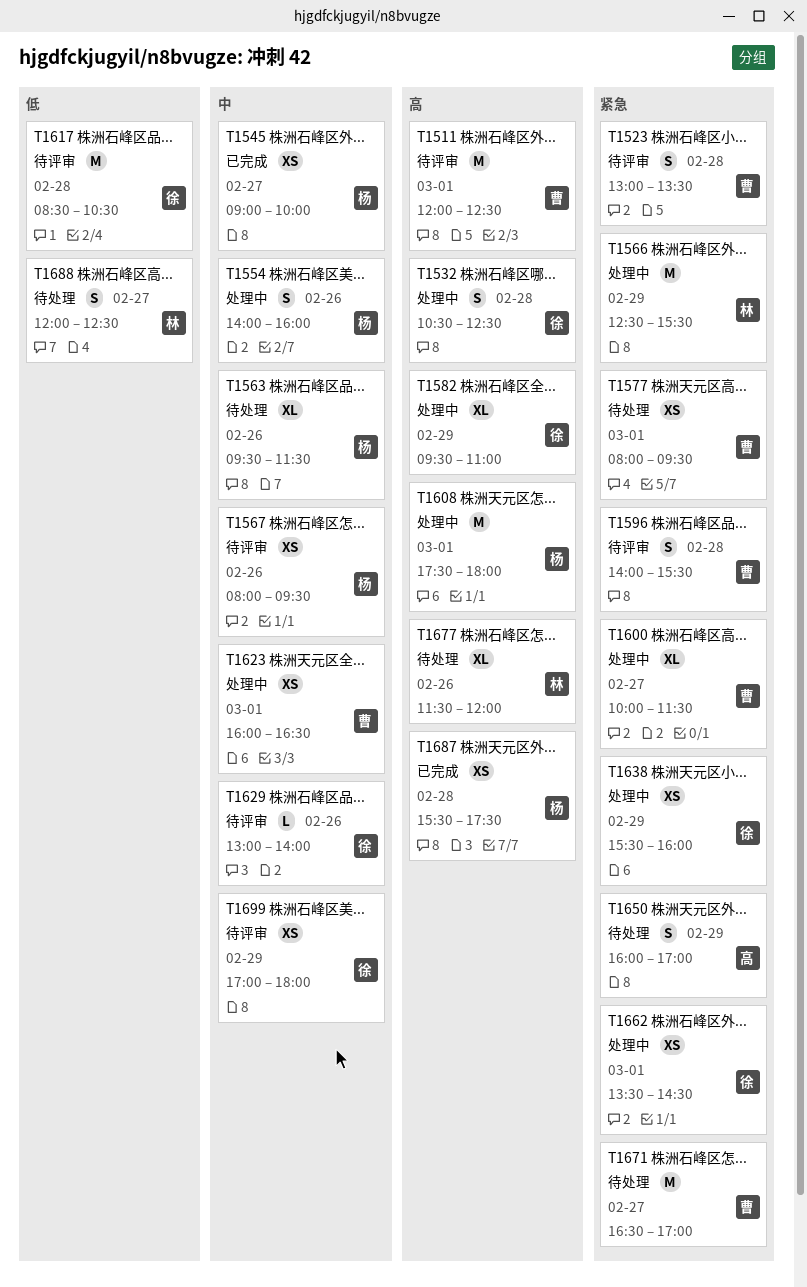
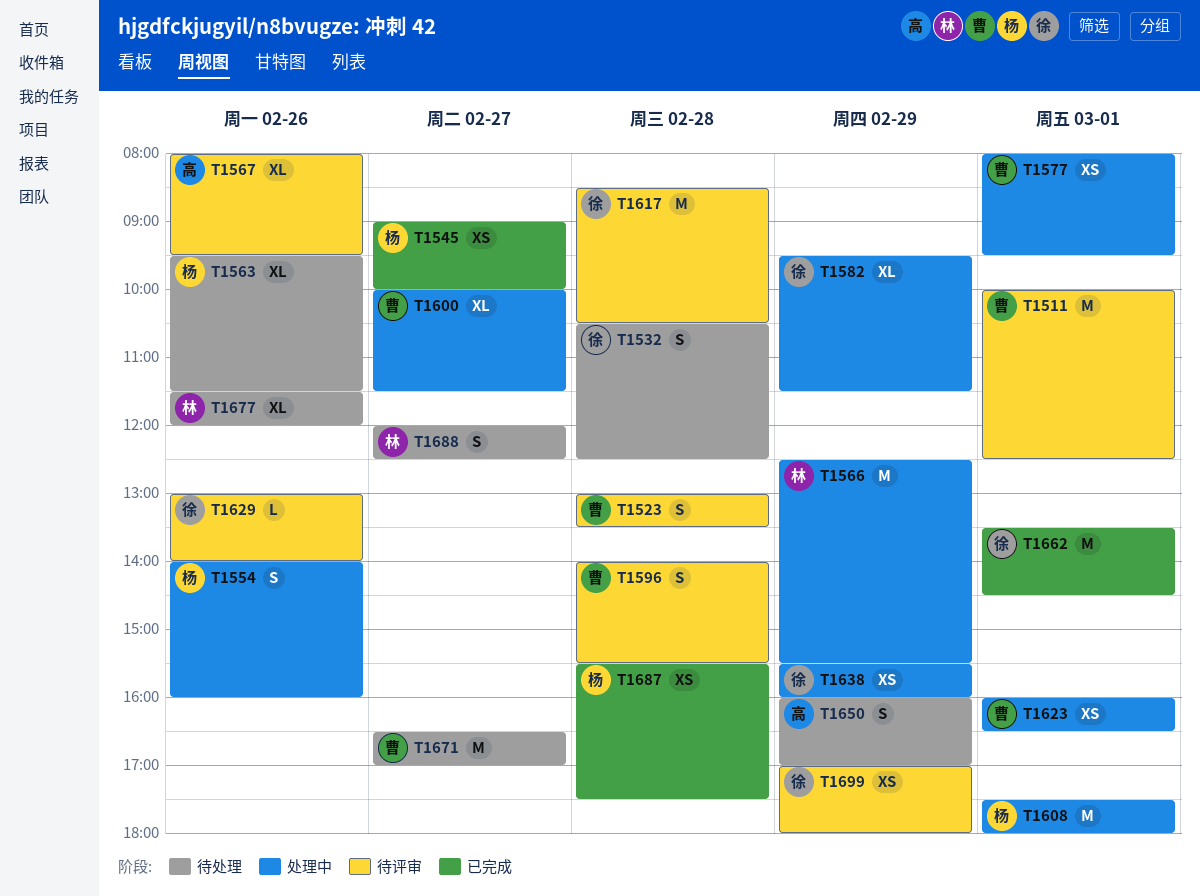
T1511, begins: 12:00 -> 10:00
T1532, status: 处理中 -> 待处理
T1567, owner: 杨 -> 高
T1567, estimate: XS -> XL
T1577, status: 待处理 -> 处理中
T1582, ends: 11:00 -> 11:30
T1662, status: 处理中 -> 已完成
T1662, estimate: XS -> M

